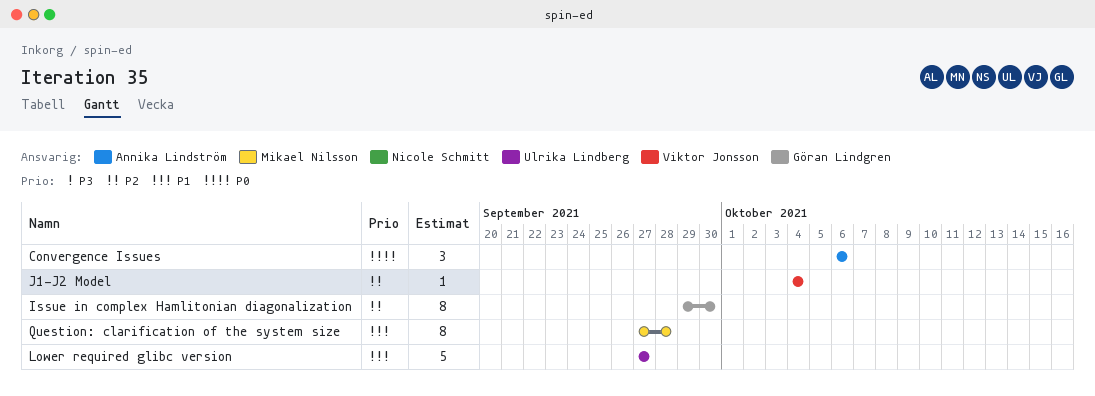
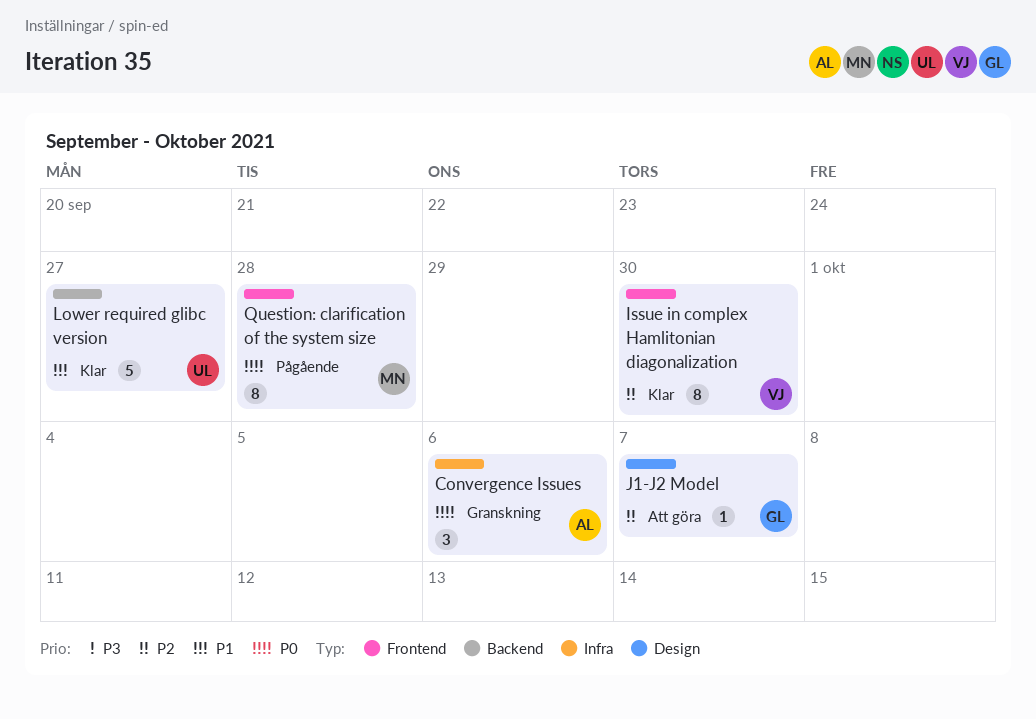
Issue in complex Hamlitonian diagonalization, owner: Göran Lindgren -> Viktor Jonsson
J1-J2 Model, owner: Viktor Jonsson -> Göran Lindgren
J1-J2 Model, due: Oct 4 -> Oct 7
Question: clarification of the system size, priority: P1 -> P0

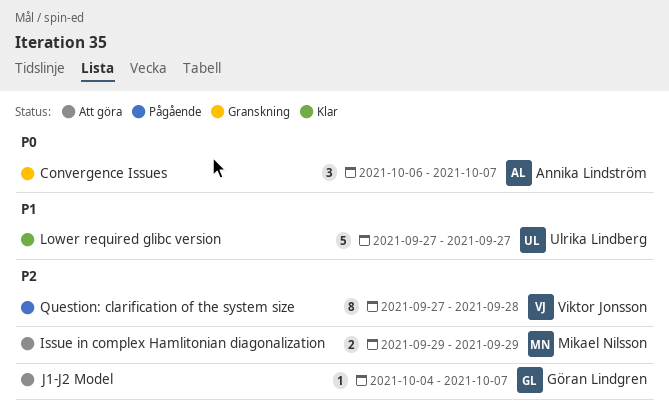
Convergence Issues, due: Oct 6 -> Oct 7
Issue in complex Hamlitonian diagonalization, status: Klar -> Att göra
Issue in complex Hamlitonian diagonalization, owner: Viktor Jonsson -> Mikael Nilsson
Issue in complex Hamlitonian diagonalization, estimate: 8 -> 2
Issue in complex Hamlitonian diagonalization, due: Sep 30 -> Sep 29
Question: clarification of the system size, owner: Mikael Nilsson -> Viktor Jonsson
Question: clarification of the system size, priority: P0 -> P2

